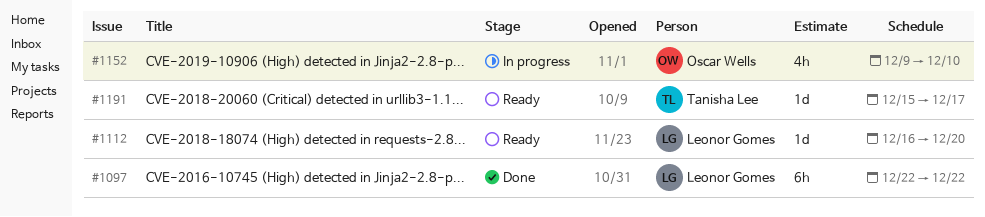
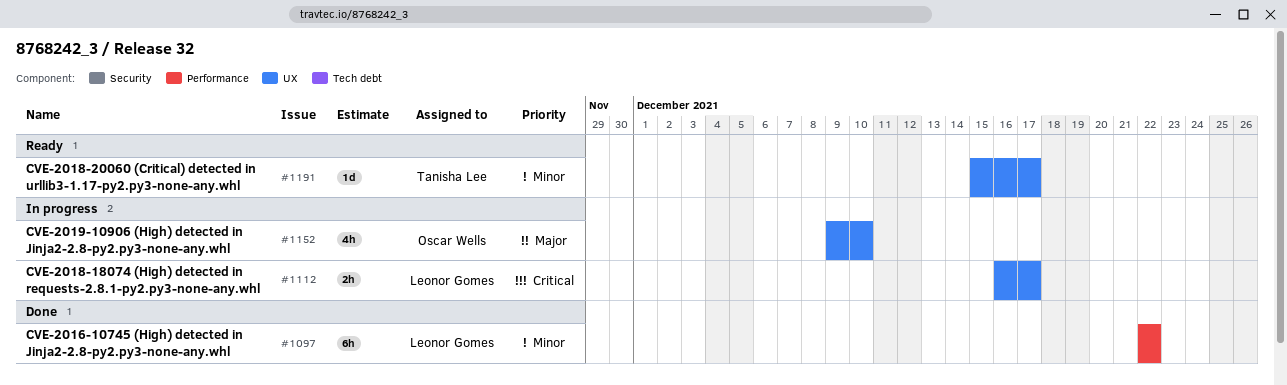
#1112, status: Ready -> In progress
#1112, estimate: 1d -> 2h
#1112, due: Dec 20 -> Dec 17

